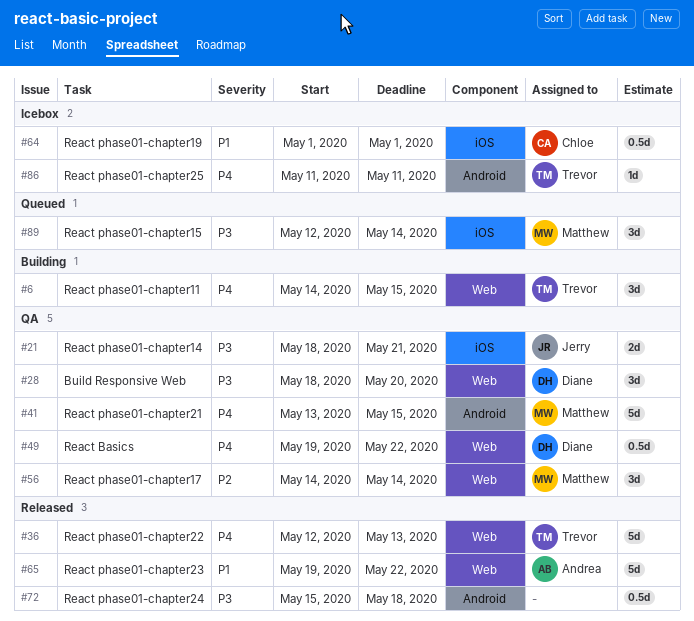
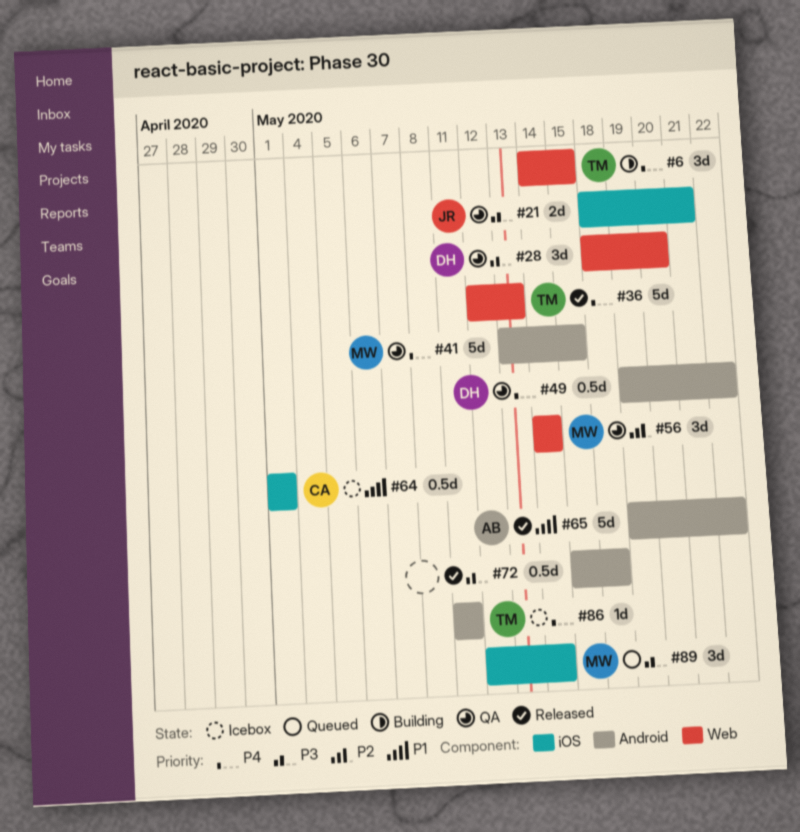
#49, label: Web -> Android
#65, label: Web -> Android

